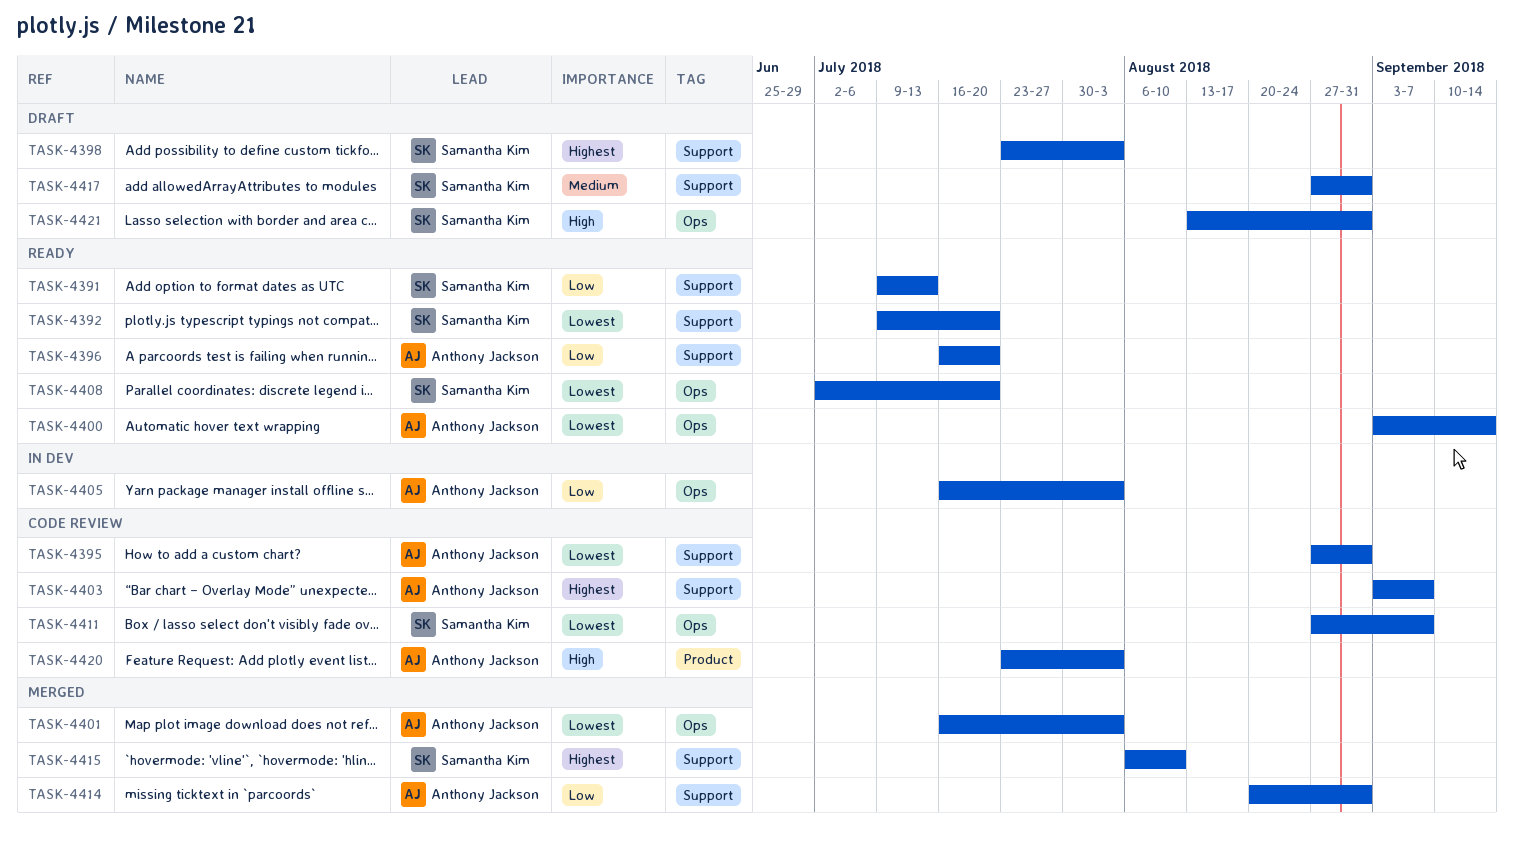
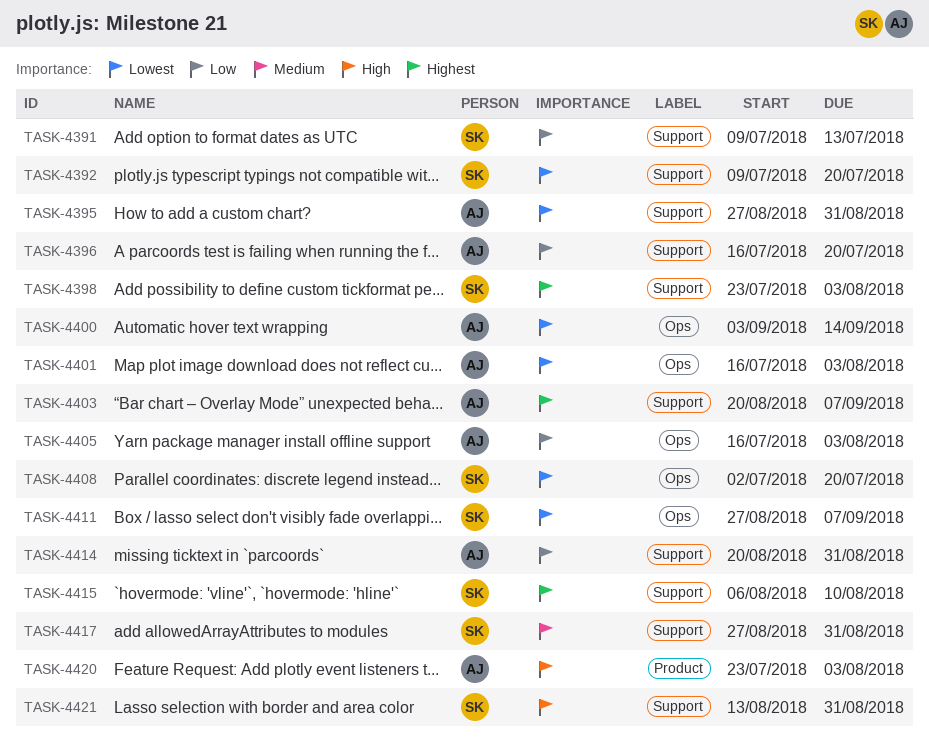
TASK-4403, start: Sep 3 -> Aug 20
TASK-4421, label: Ops -> Support

